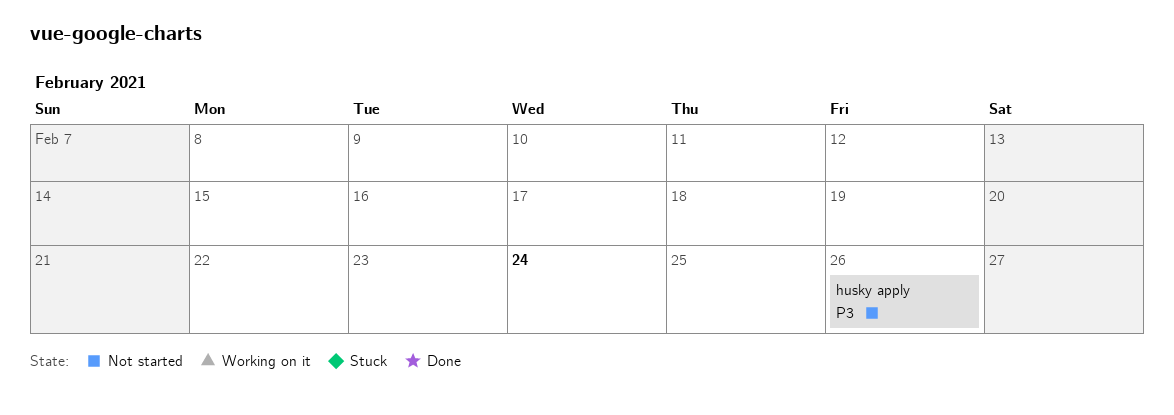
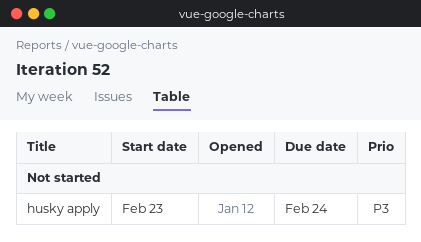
husky apply, due: Feb 26 -> Feb 24

